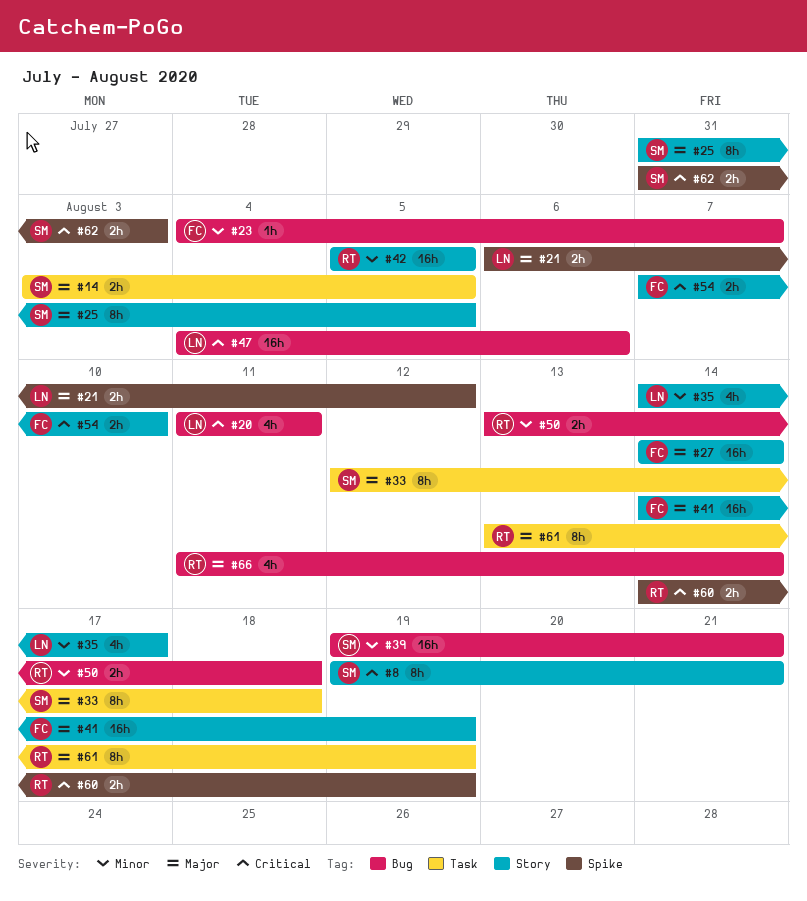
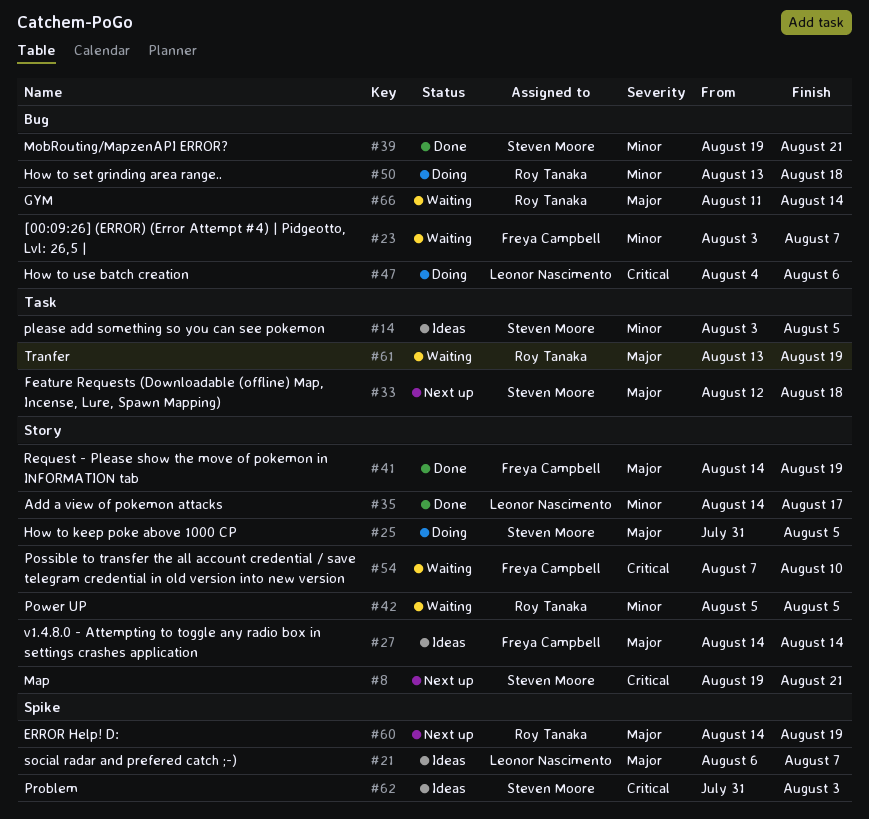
#14, priority: Major -> Minor
#20: present -> none
#21, due: Aug 12 -> Aug 7
#23, start: Aug 4 -> Aug 3
#60, priority: Critical -> Major

